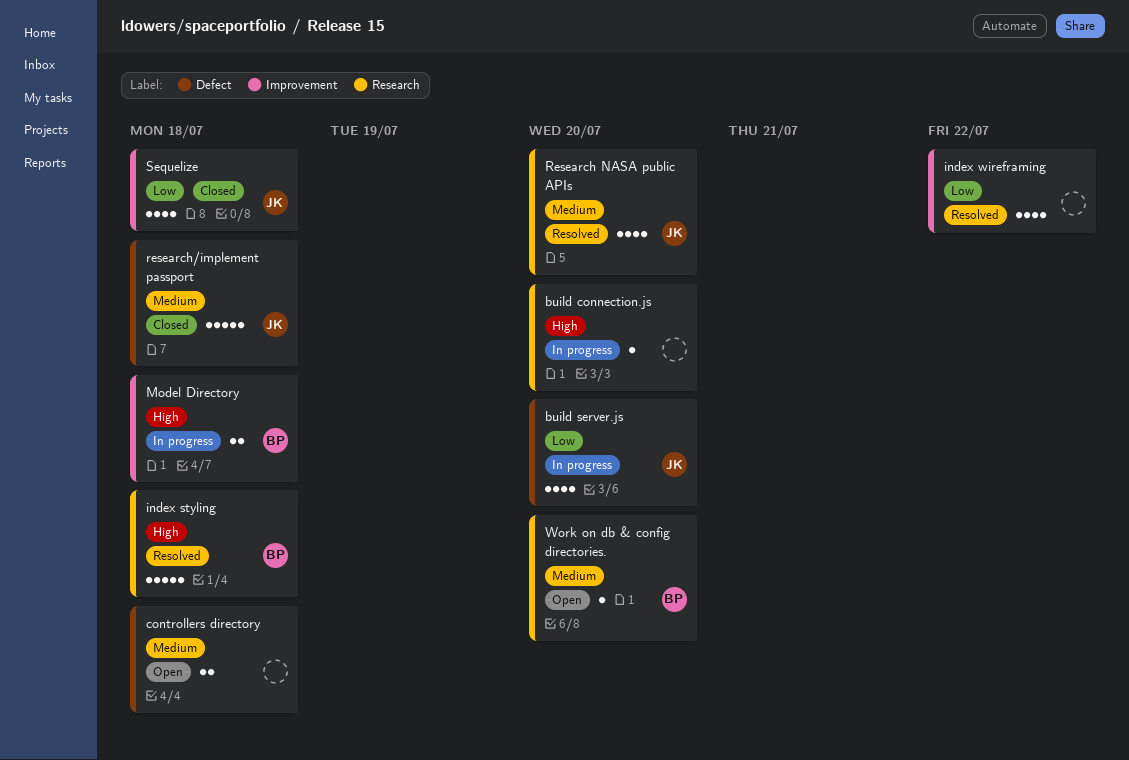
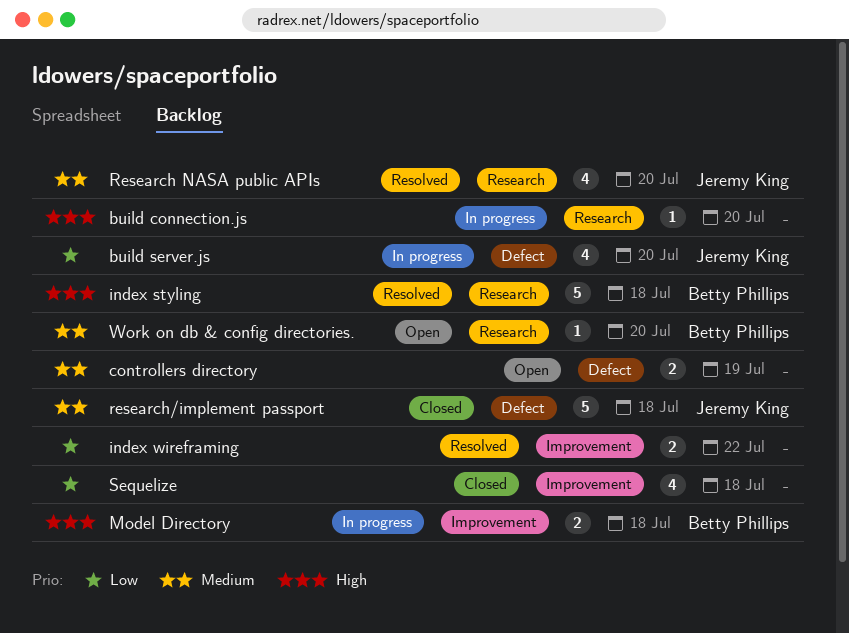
controllers directory, due: Jul 18 -> Jul 19
index wireframing, estimate: 4 -> 2
Sequelize, owner: Jeremy King -> none

